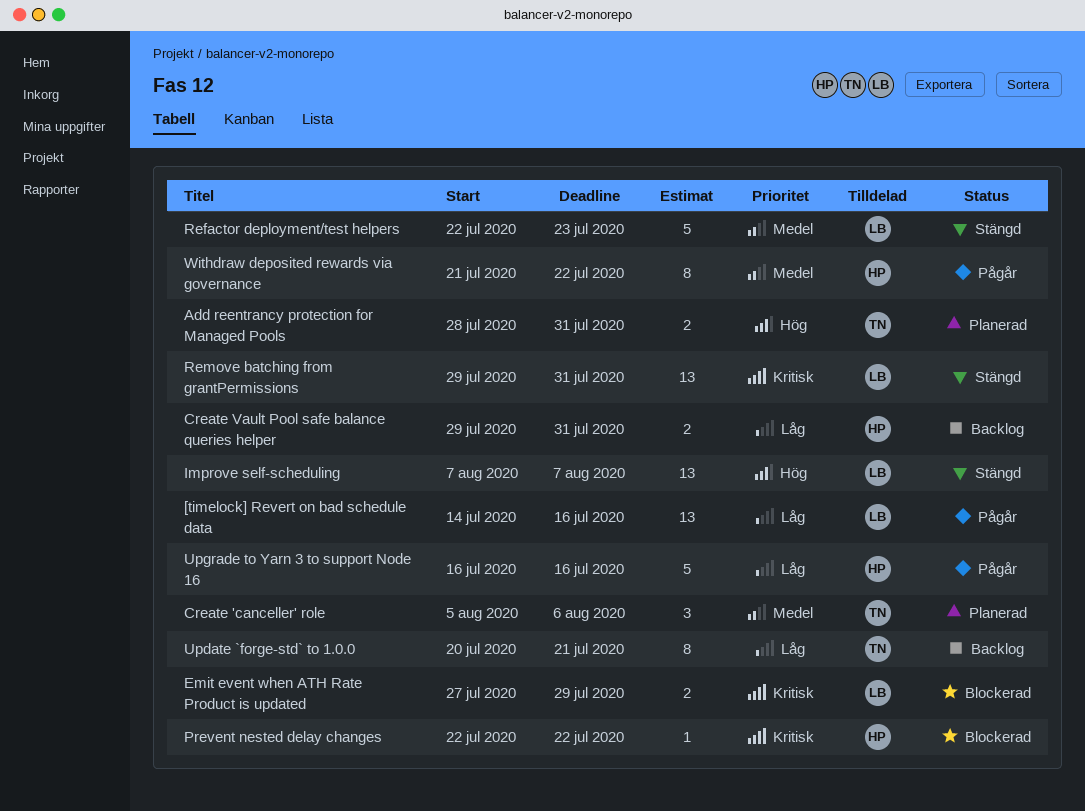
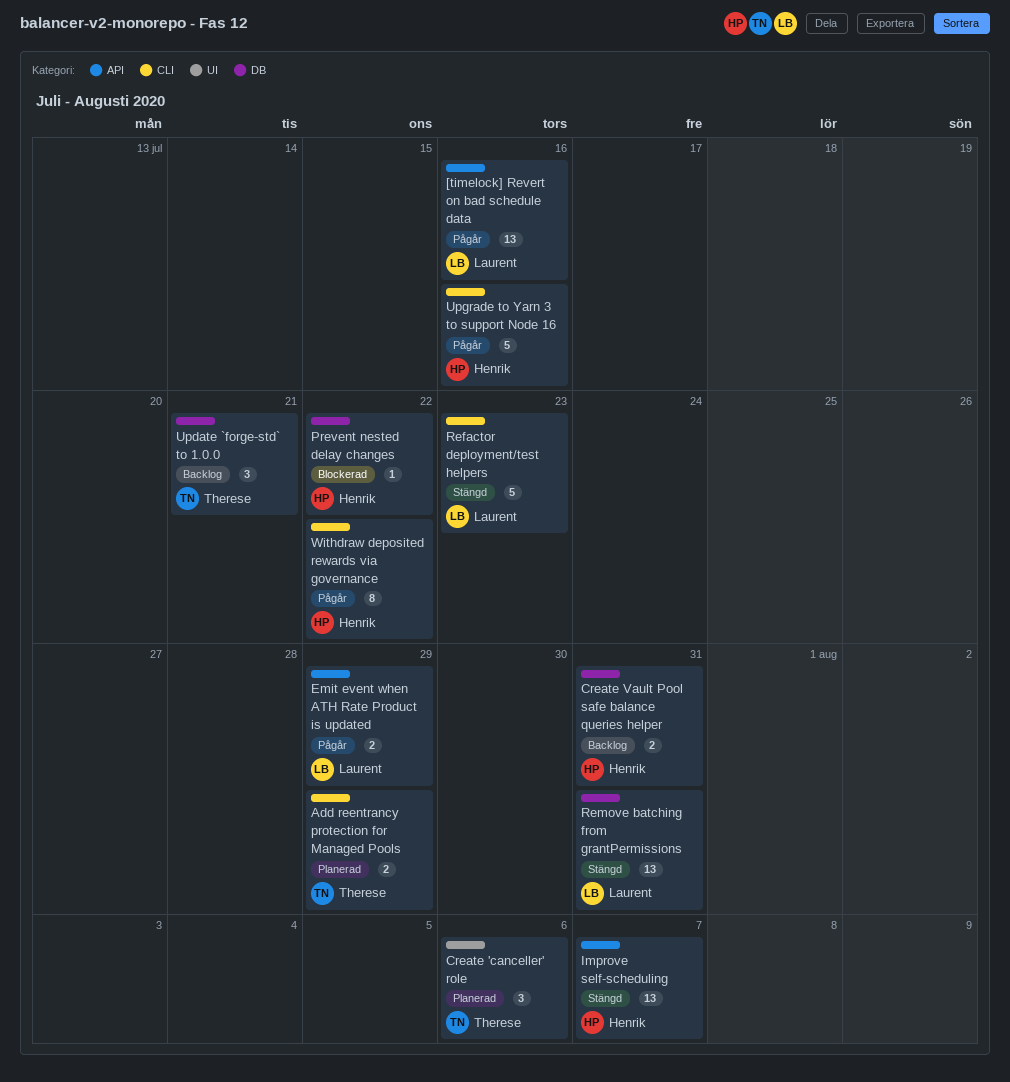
Add reentrancy protection for Managed Pools, due: Jul 31 -> Jul 29
Emit event when ATH Rate Product is updated, status: Blockerad -> Pågår
Improve self-scheduling, owner: Laurent -> Henrik
Update `forge-std` to 1.0.0, estimate: 8 -> 3

